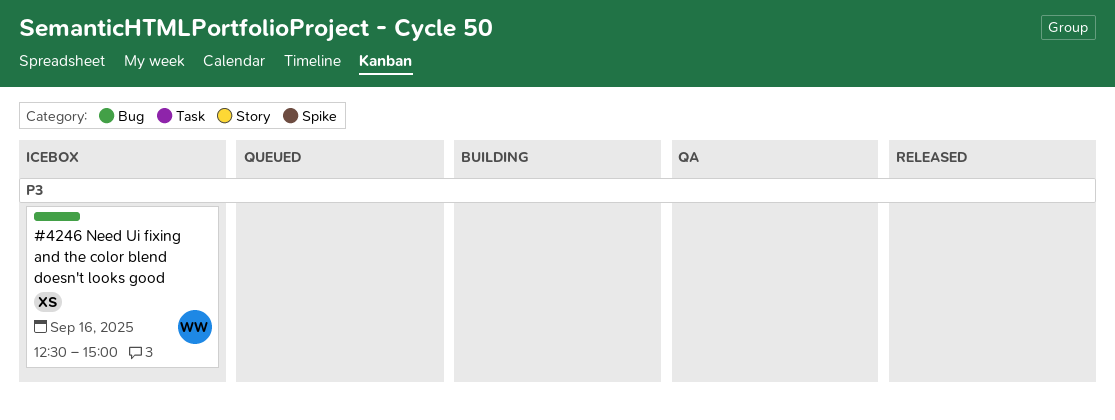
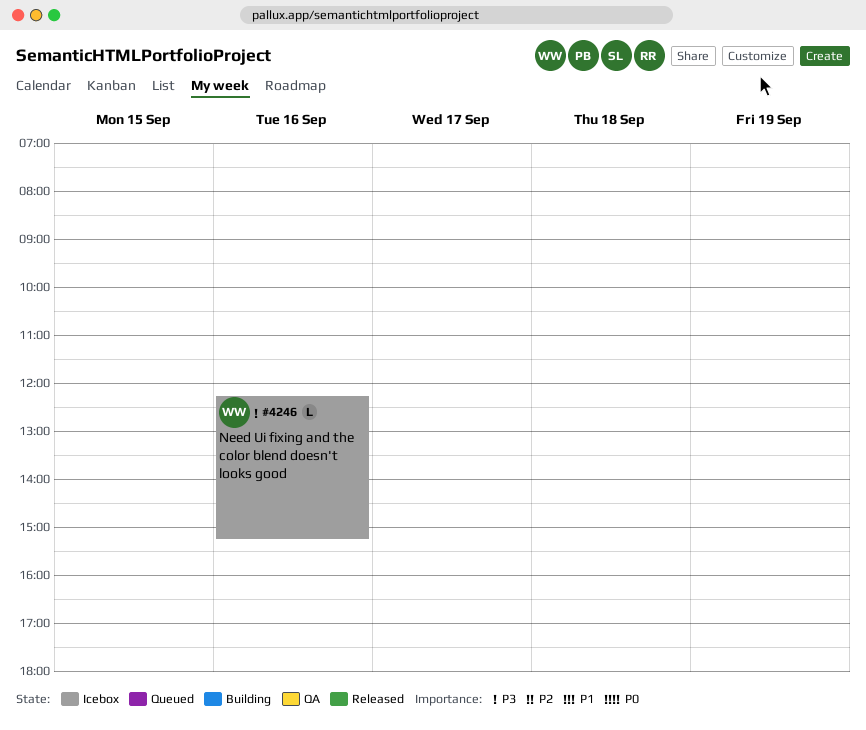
#4246, estimate: XS -> L
#4246, begins: 12:30 -> 12:15
#4246, ends: 15:00 -> 15:15

